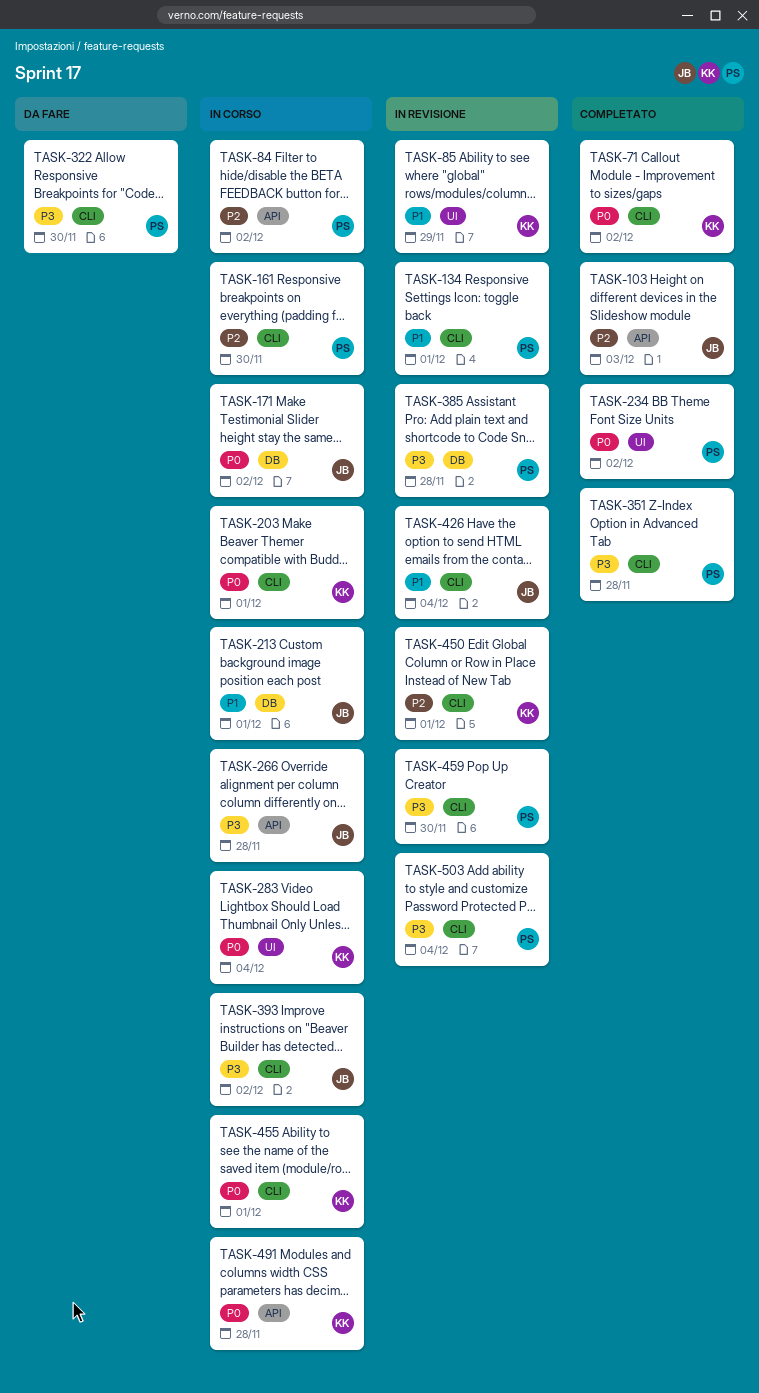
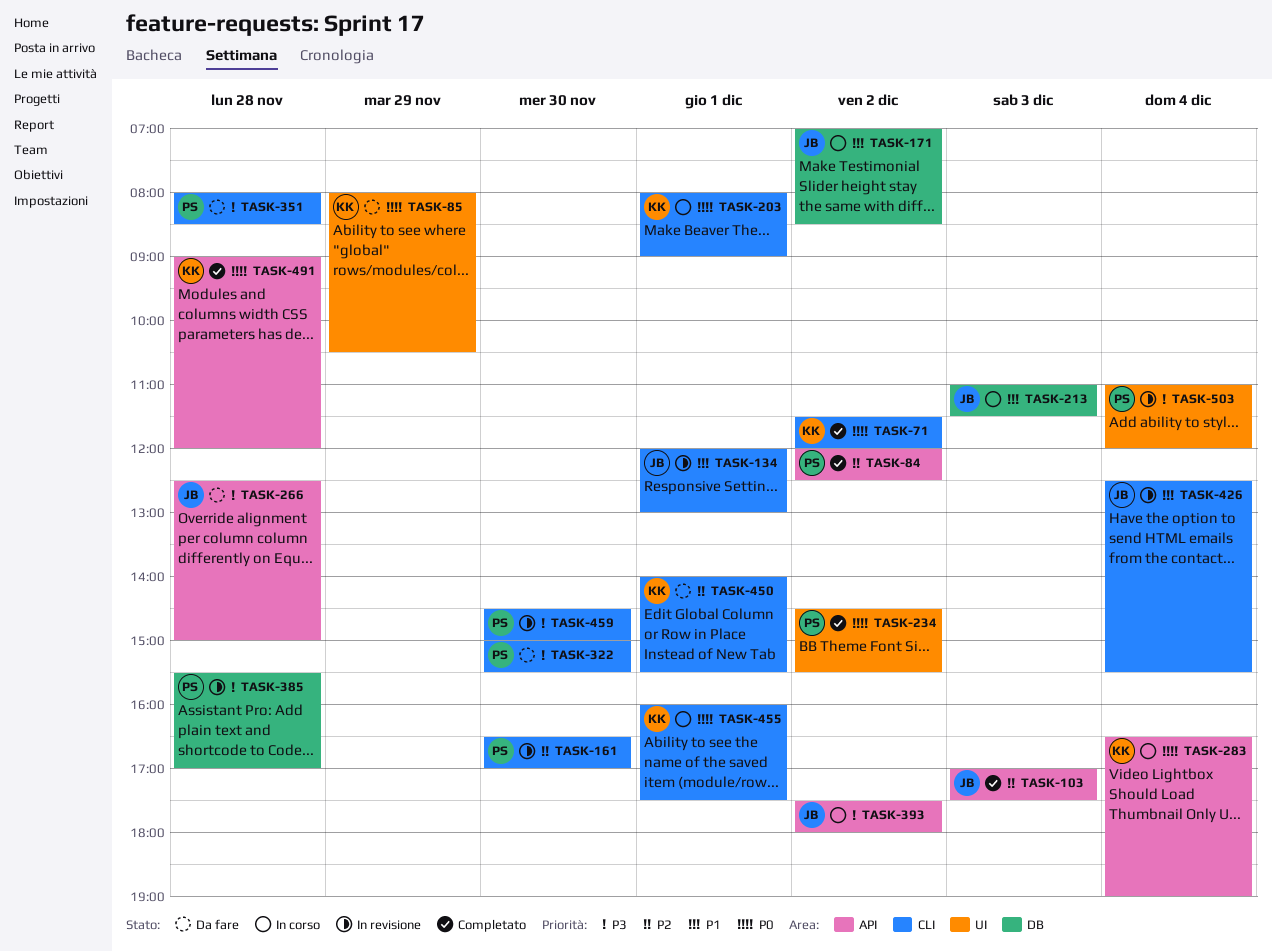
TASK-84, status: In corso -> Completato
TASK-85, status: In revisione -> Da fare
TASK-85, priority: P1 -> P0
TASK-134, owner: PS -> JB
TASK-161, status: In corso -> In revisione
TASK-171, priority: P0 -> P1
TASK-213, day: Dec 1 -> Dec 3
TASK-266, status: In corso -> Da fare
TASK-283, label: UI -> API
TASK-351, status: Completato -> Da fare
TASK-393, label: CLI -> API
TASK-450, status: In revisione -> Da fare
TASK-491, status: In corso -> Completato
TASK-503, label: CLI -> UI

